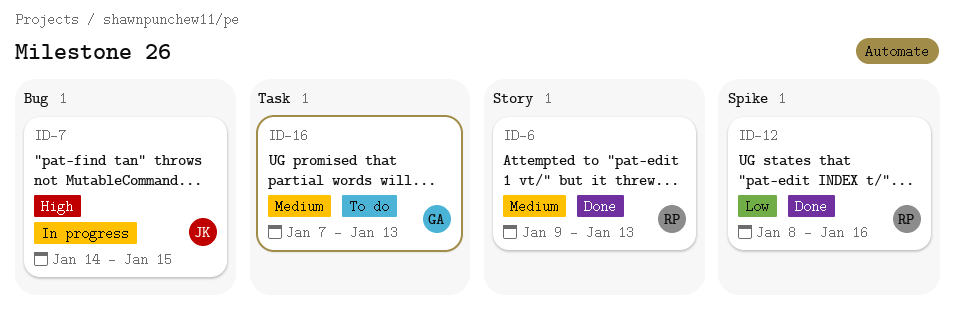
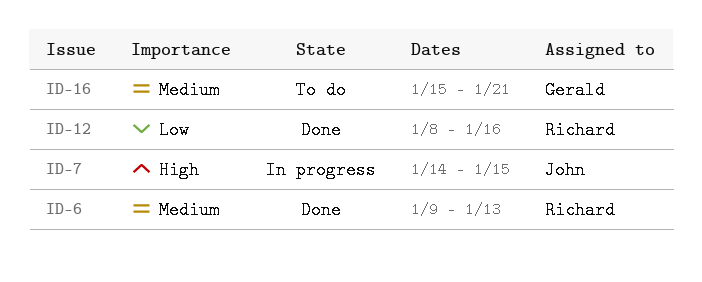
ID-16, start: Jan 7 -> Jan 15
ID-16, due: Jan 13 -> Jan 21

